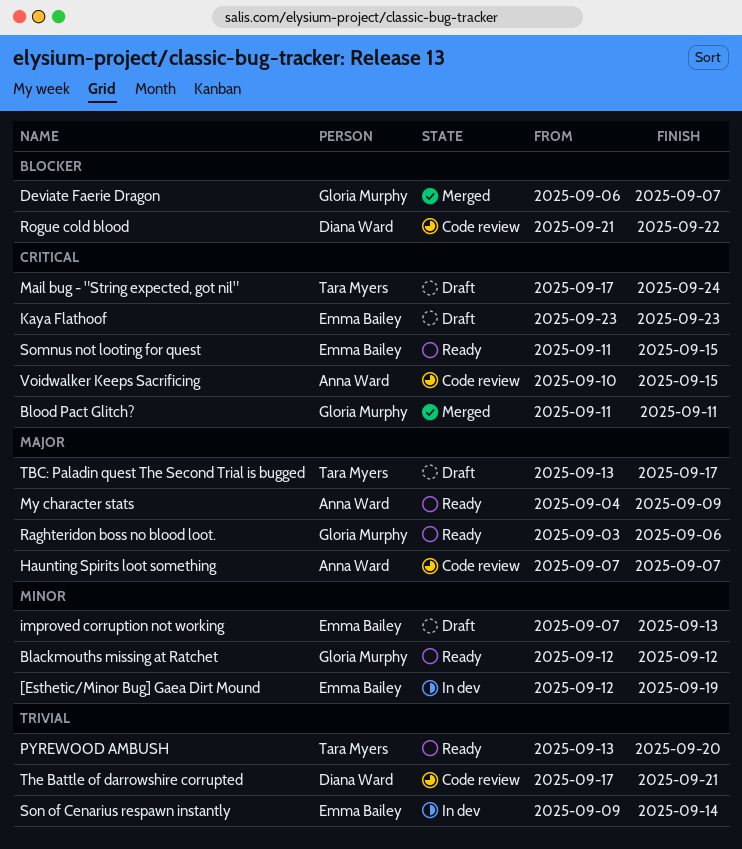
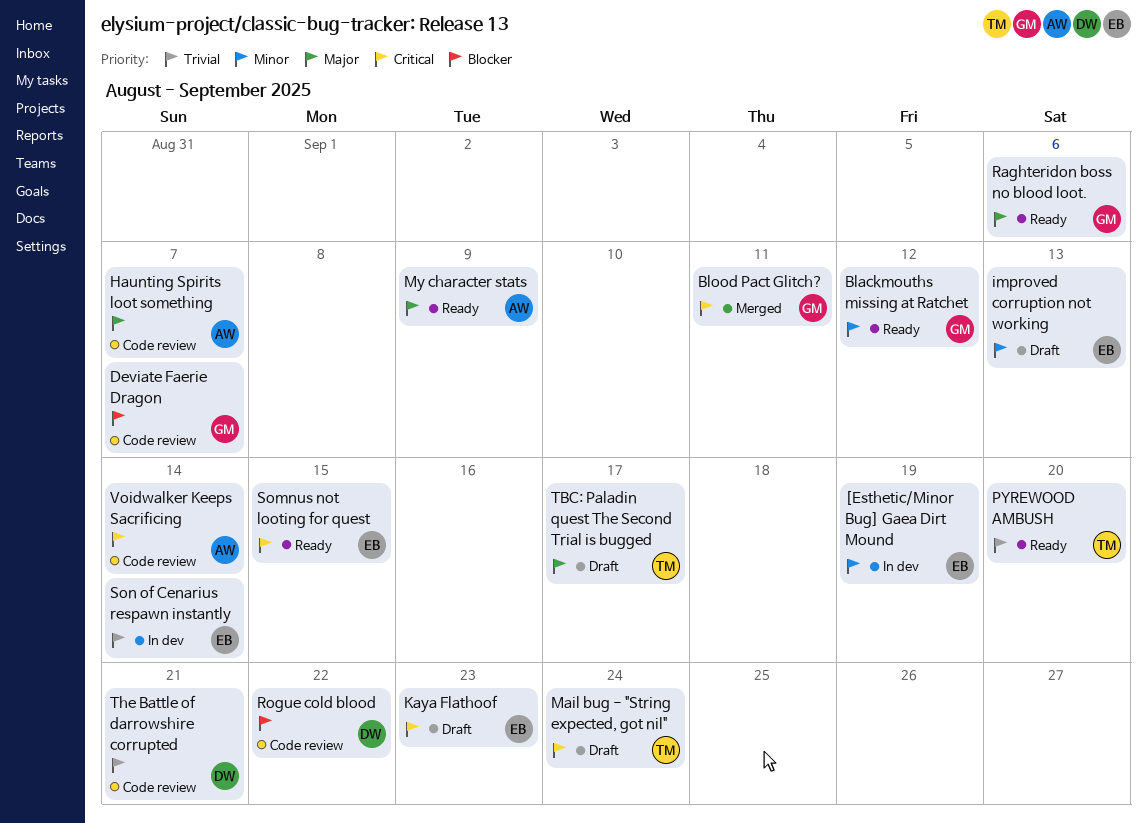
Deviate Faerie Dragon, status: Merged -> Code review
Voidwalker Keeps Sacrificing, due: Sep 15 -> Sep 14

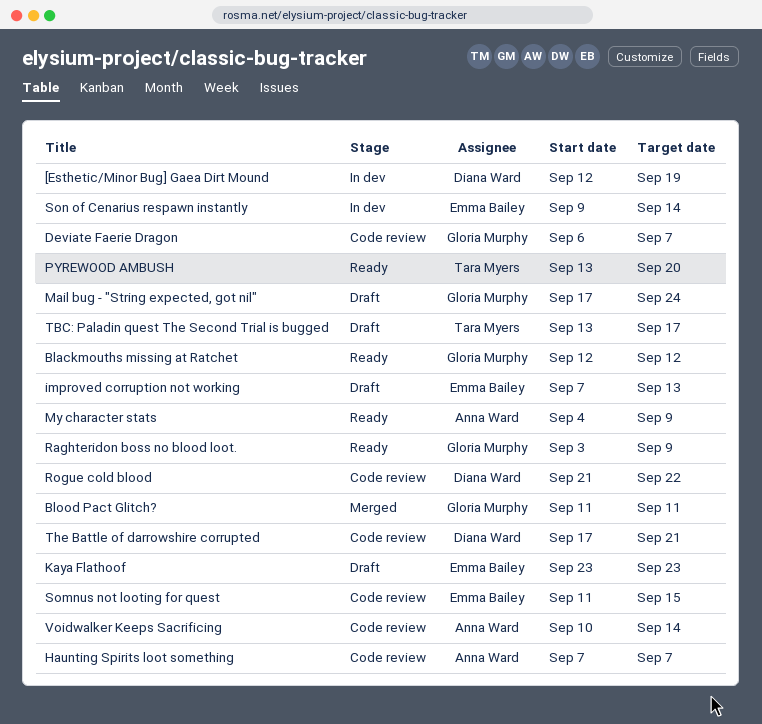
[Esthetic/Minor Bug] Gaea Dirt Mound, owner: Emma Bailey -> Diana Ward
Mail bug - "String expected, got nil", owner: Tara Myers -> Gloria Murphy
Raghteridon boss no blood loot., due: Sep 6 -> Sep 9
Somnus not looting for quest, status: Ready -> Code review

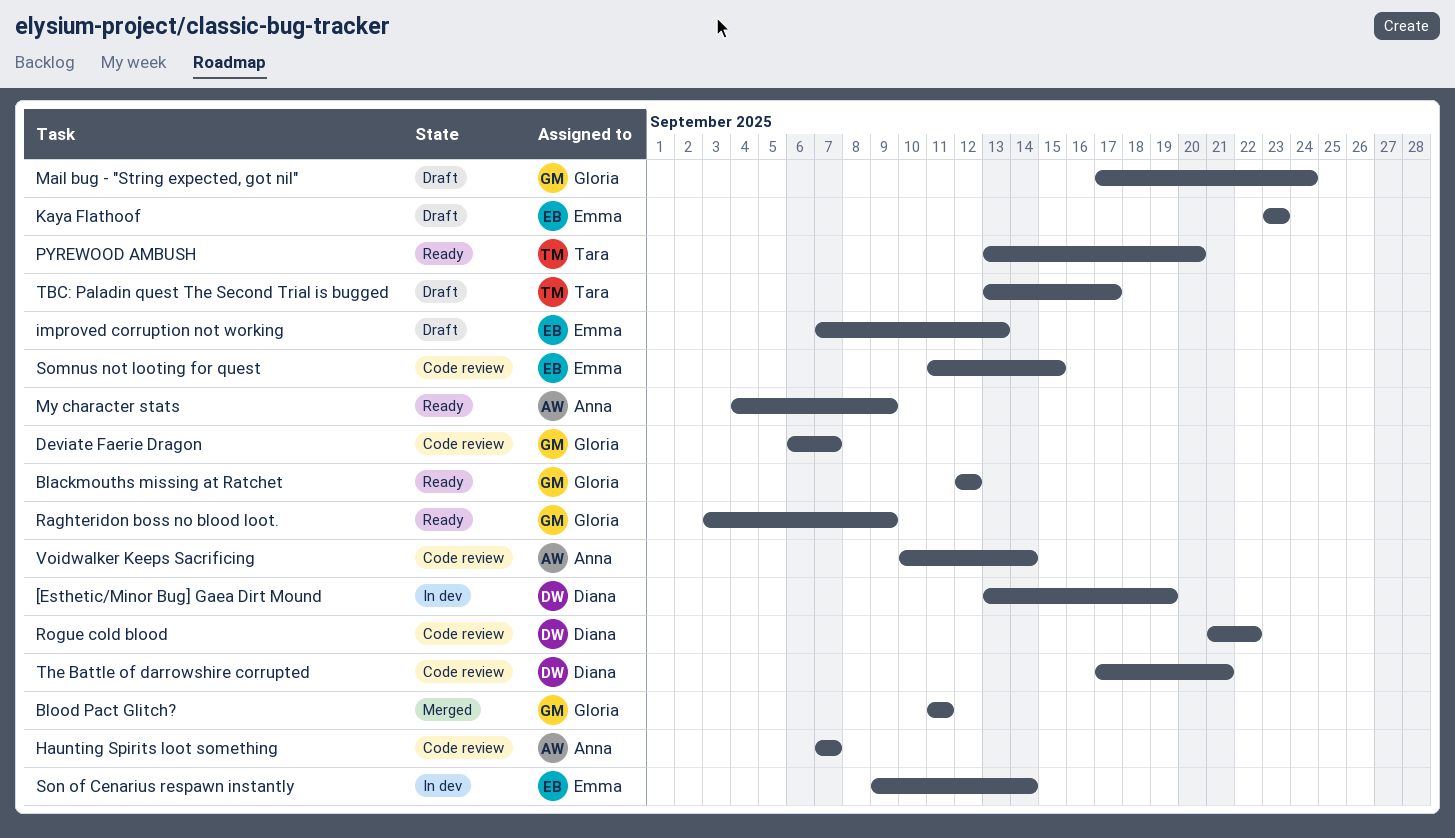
[Esthetic/Minor Bug] Gaea Dirt Mound, start: Sep 12 -> Sep 13

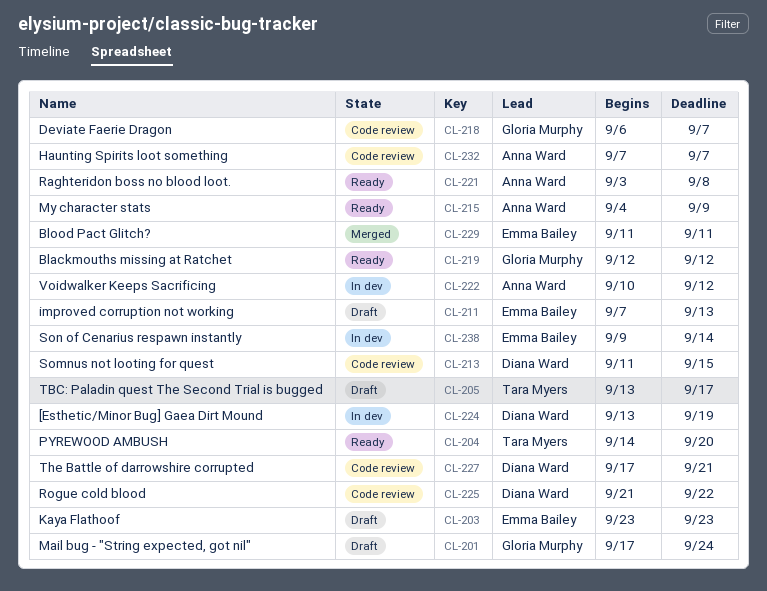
Blood Pact Glitch?, owner: Gloria Murphy -> Emma Bailey
PYREWOOD AMBUSH, start: Sep 13 -> Sep 14
Raghteridon boss no blood loot., owner: Gloria Murphy -> Anna Ward
Raghteridon boss no blood loot., due: Sep 9 -> Sep 8
Somnus not looting for quest, owner: Emma Bailey -> Diana Ward
Voidwalker Keeps Sacrificing, status: Code review -> In dev
Voidwalker Keeps Sacrificing, due: Sep 14 -> Sep 12

